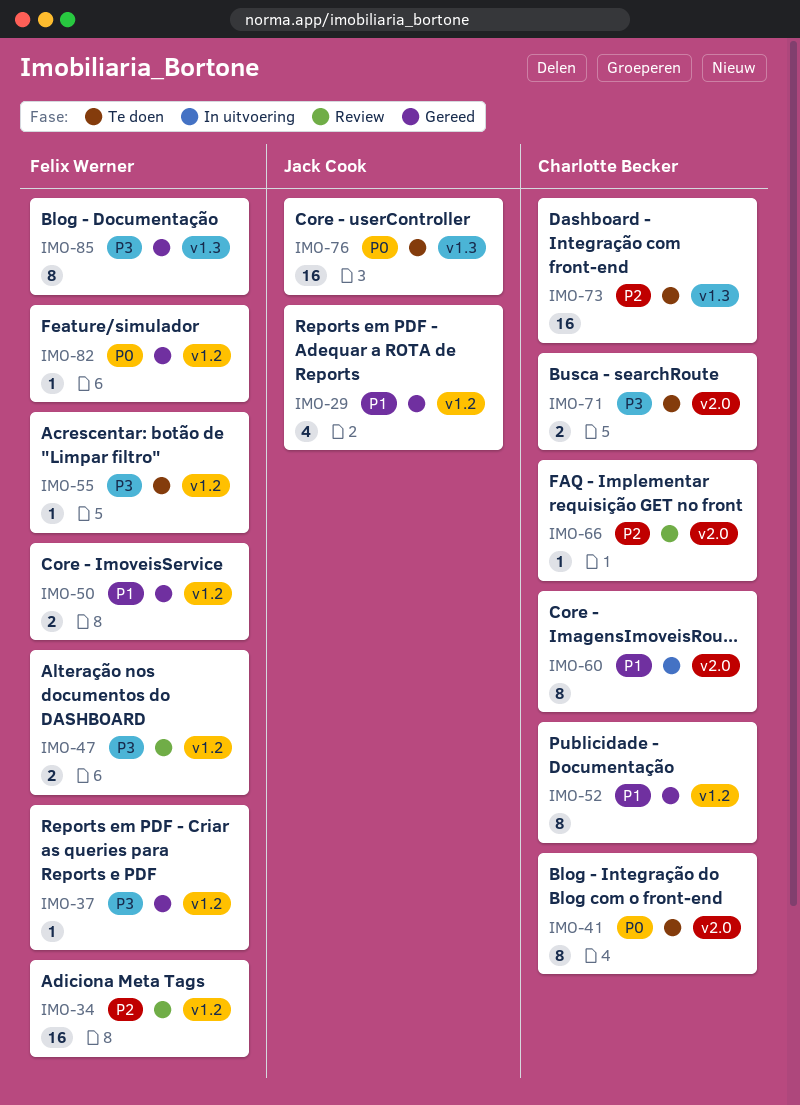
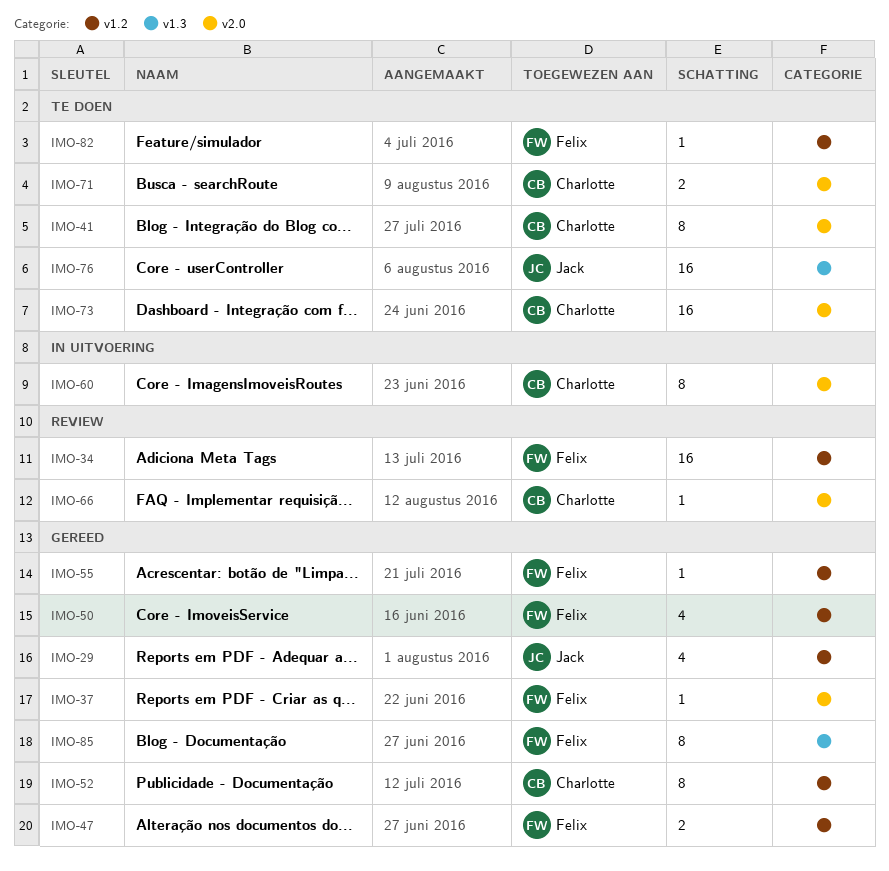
IMO-37, label: v1.2 -> v2.0
IMO-47, status: Review -> Gereed
IMO-50, estimate: 2 -> 4
IMO-55, status: Te doen -> Gereed
IMO-73, label: v1.3 -> v2.0
IMO-82, status: Gereed -> Te doen

